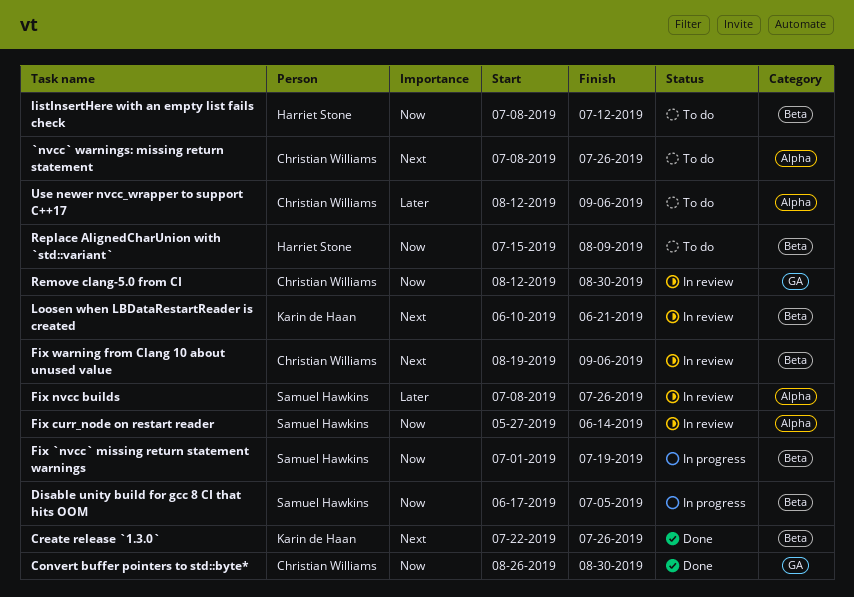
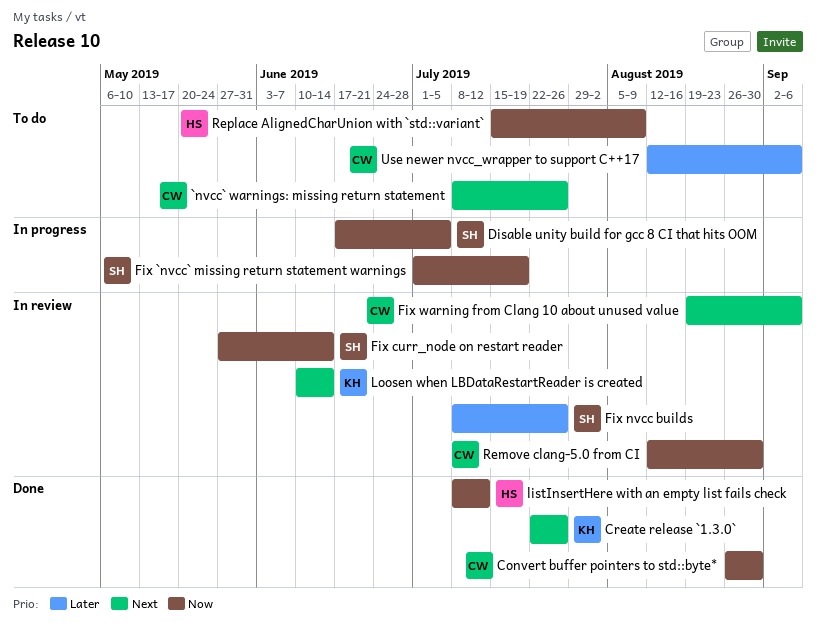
listInsertHere with an empty list fails check, status: To do -> Done
Loosen when LBDataRestartReader is created, due: Jun 21 -> Jun 14

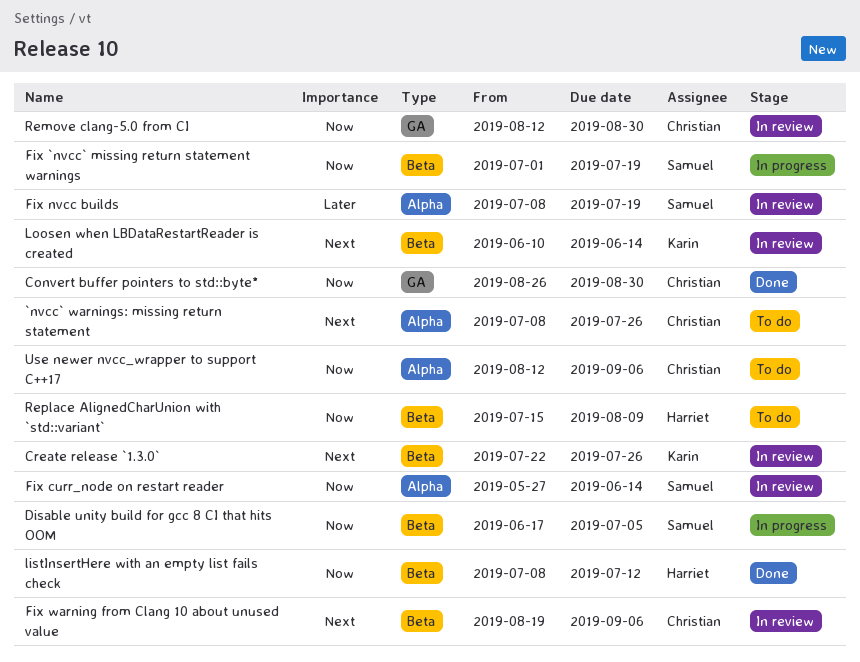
Create release `1.3.0`, status: Done -> In review
Fix nvcc builds, due: Jul 26 -> Jul 19
Use newer nvcc_wrapper to support C++17, priority: Later -> Now

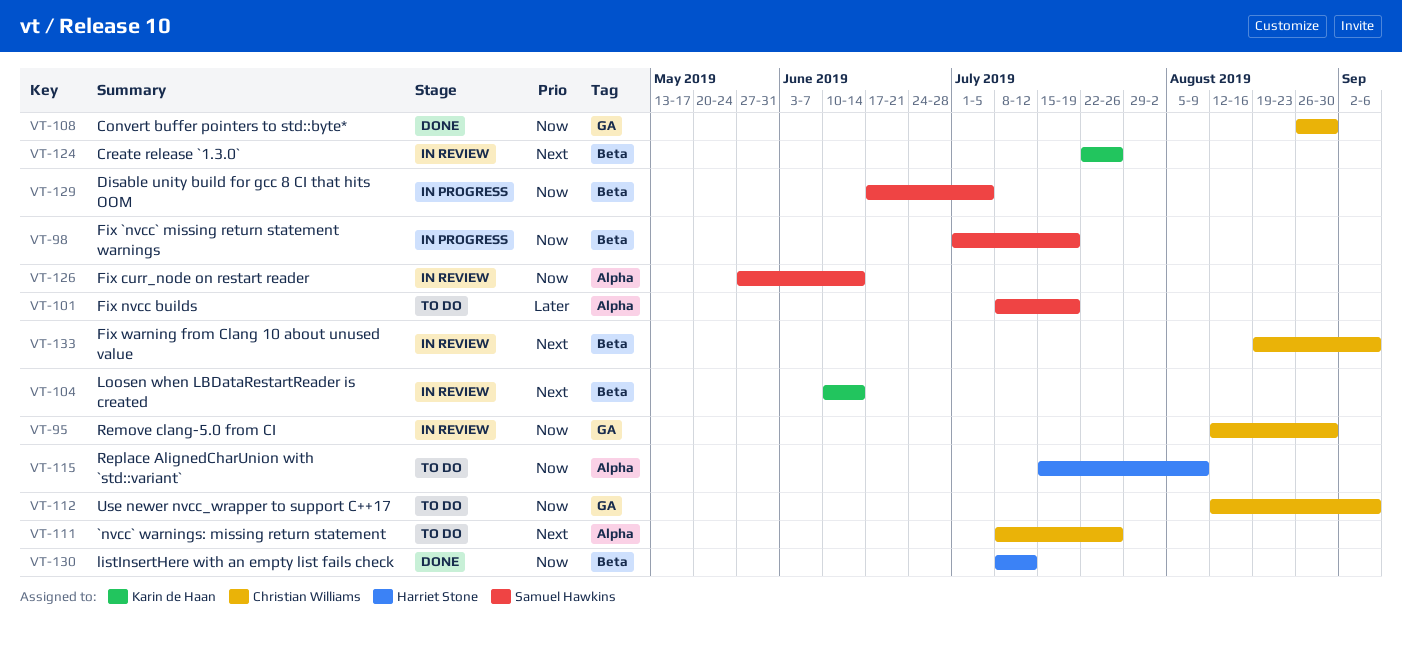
Fix nvcc builds, status: In review -> To do
Replace AlignedCharUnion with `std::variant`, label: Beta -> Alpha
Use newer nvcc_wrapper to support C++17, label: Alpha -> GA

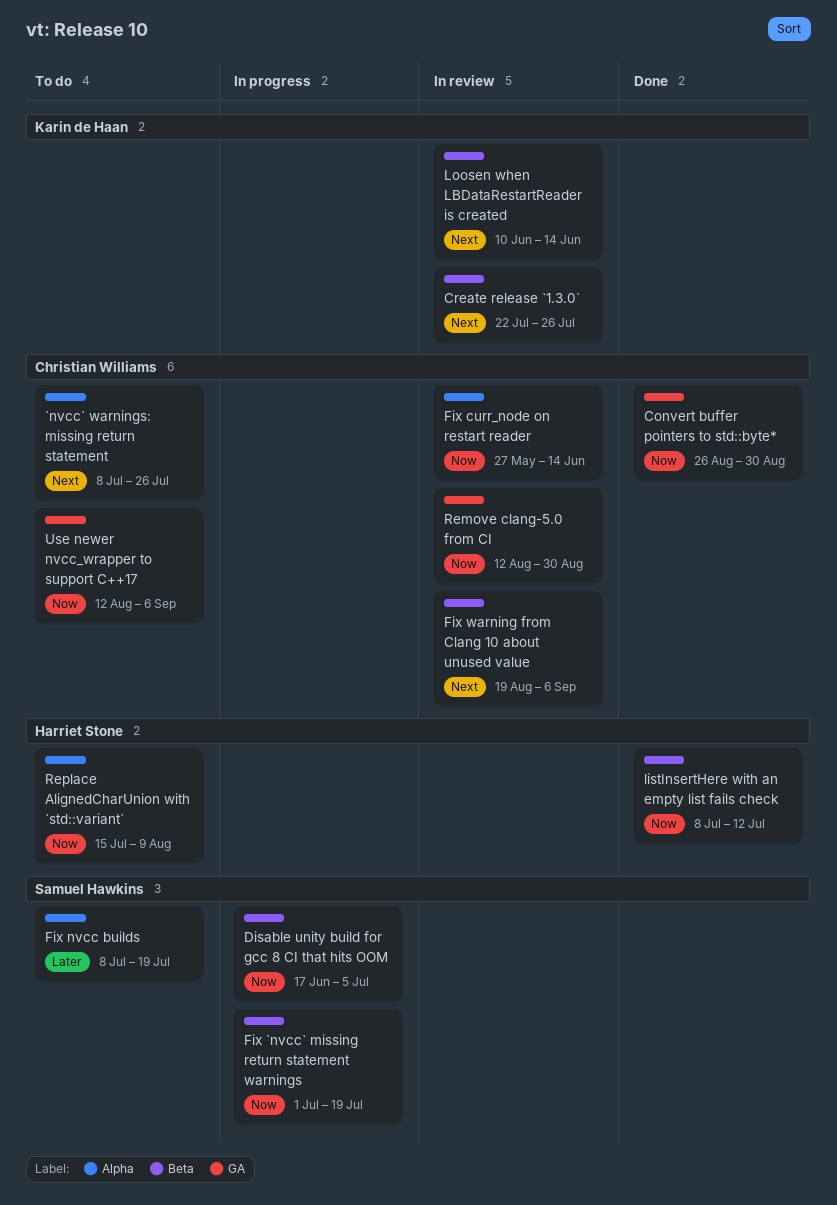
Fix curr_node on restart reader, owner: Samuel Hawkins -> Christian Williams

